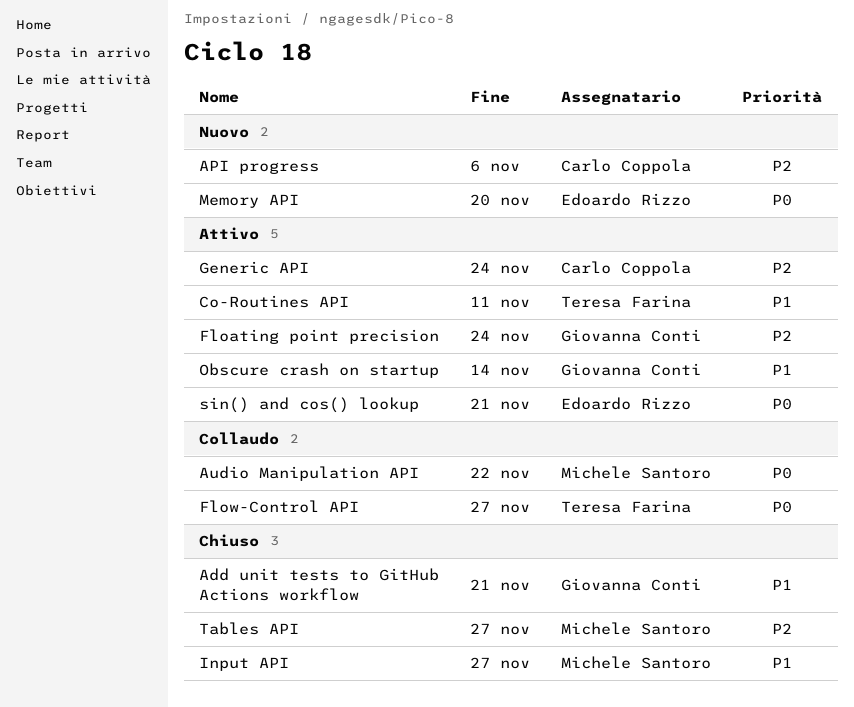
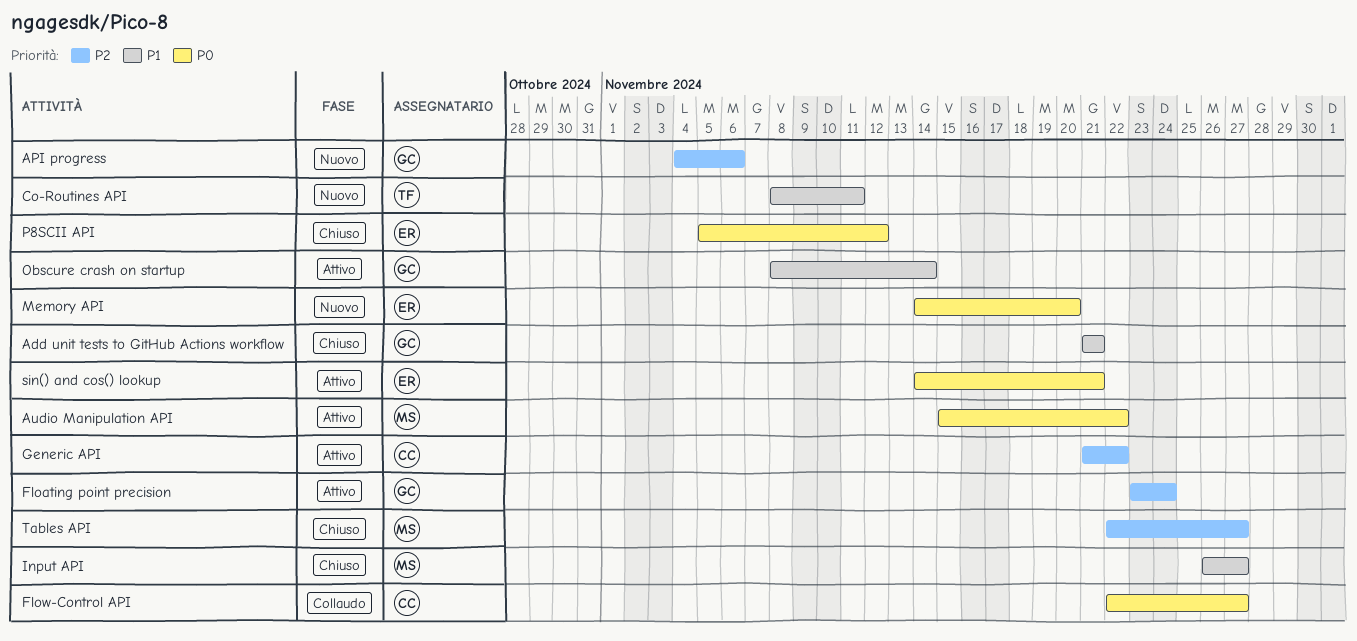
API progress, owner: Carlo Coppola -> Giovanna Conti
Audio Manipulation API, status: Collaudo -> Attivo
Co-Routines API, status: Attivo -> Nuovo
Flow-Control API, owner: Teresa Farina -> Carlo Coppola
Generic API, due: Nov 24 -> Nov 22
P8SCII API: none -> present

